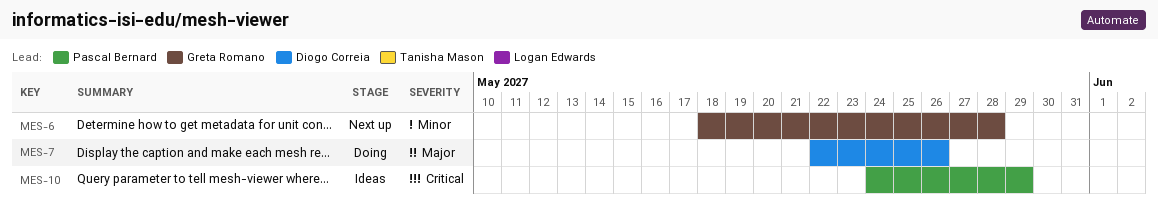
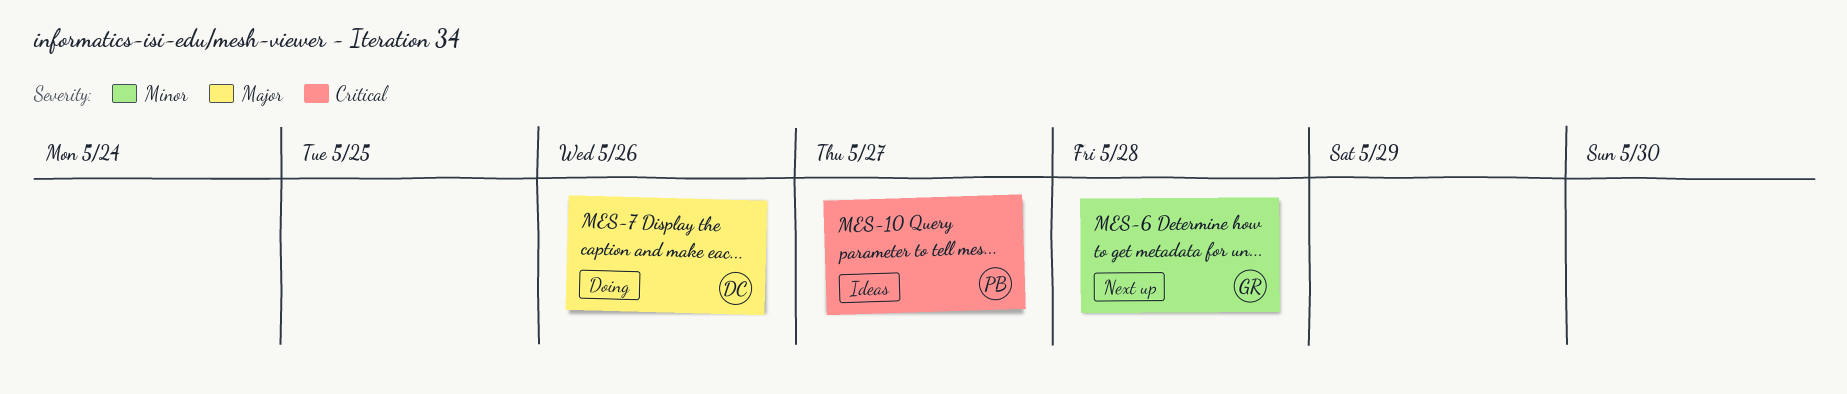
MES-10, due: May 29 -> May 27

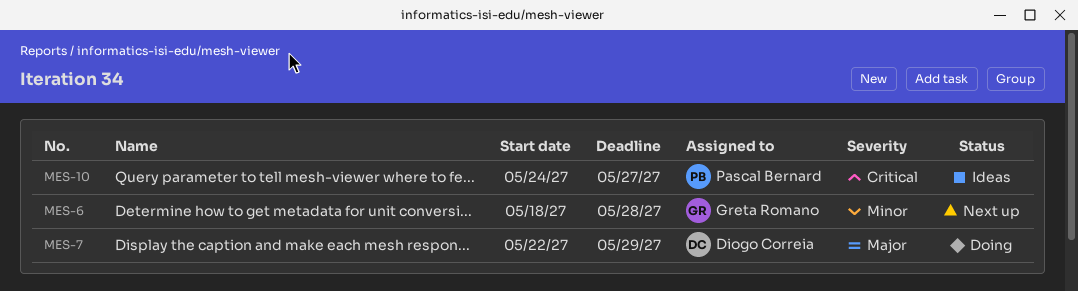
MES-7, due: May 26 -> May 29

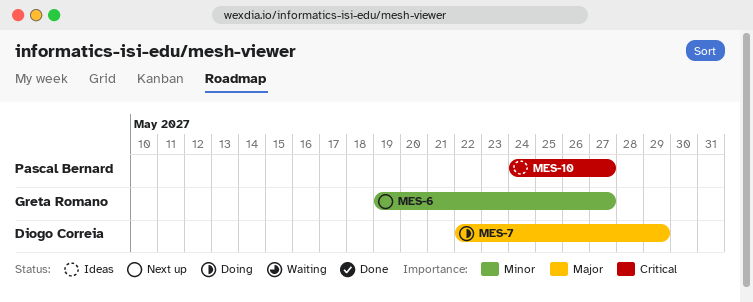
MES-6, start: May 18 -> May 19
MES-6, due: May 28 -> May 27

